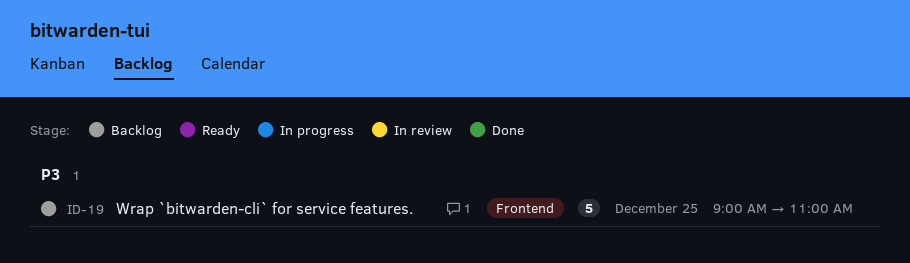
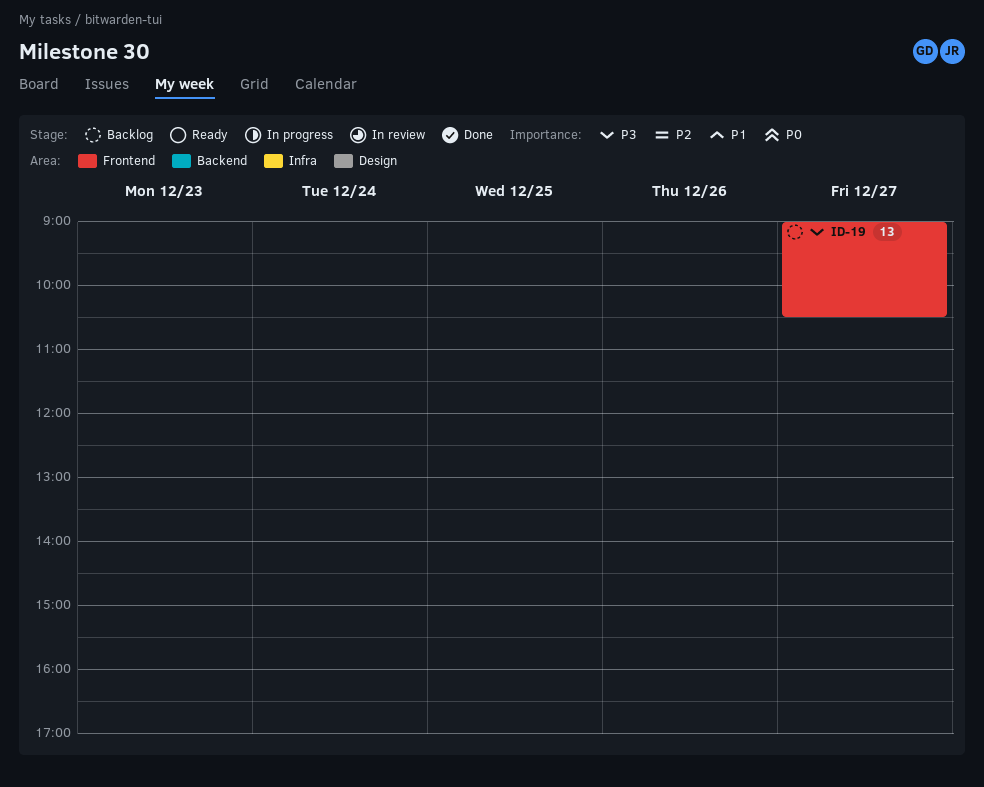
ID-19, estimate: 5 -> 13
ID-19, day: Dec 25 -> Dec 27
ID-19, ends: 11:00 -> 10:30

